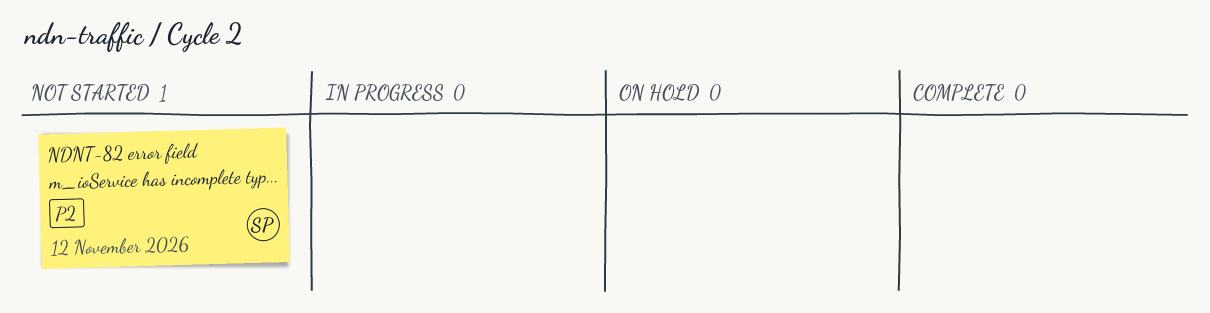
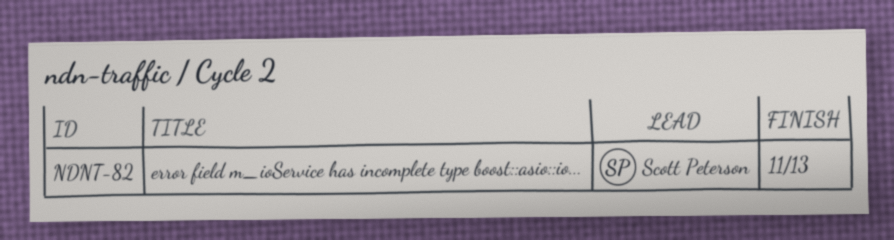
NDNT-82, due: Nov 12 -> Nov 13

